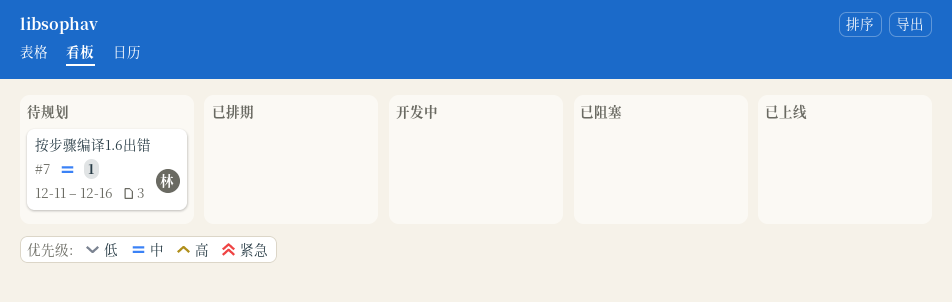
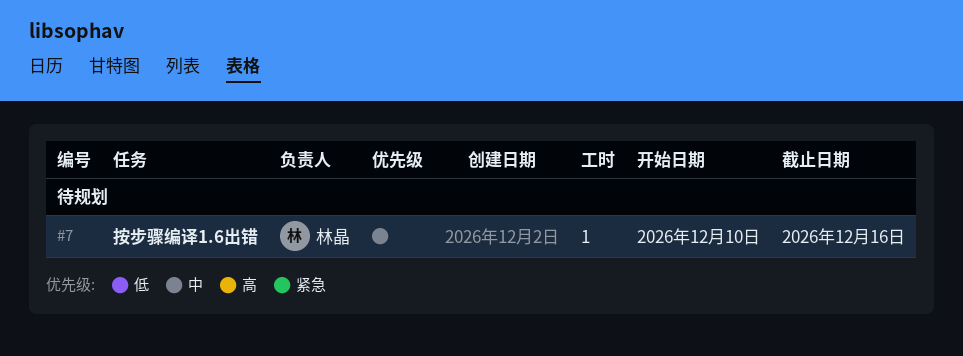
#7, start: Dec 11 -> Dec 10

